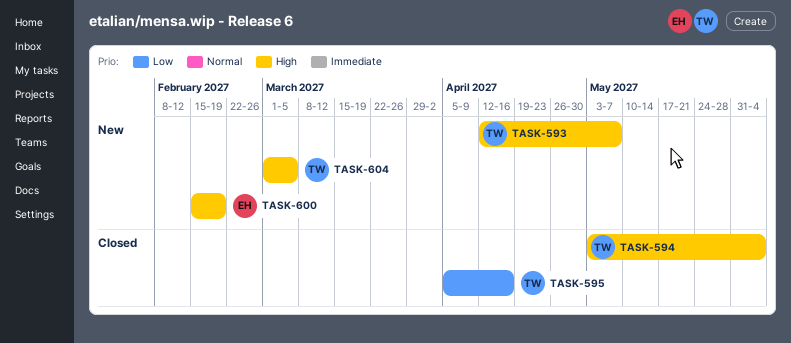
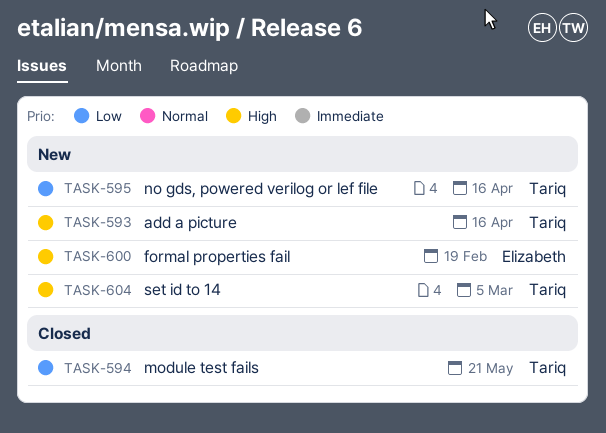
TASK-593, due: May 7 -> Apr 16
TASK-594, priority: High -> Low
TASK-594, due: Jun 4 -> May 21
TASK-595, status: Closed -> New

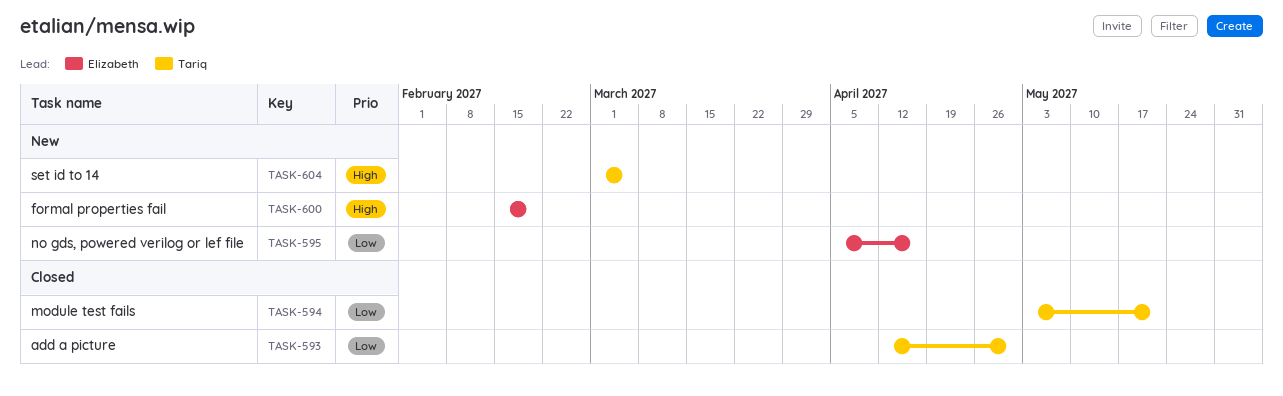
TASK-593, status: New -> Closed
TASK-593, priority: High -> Low
TASK-593, due: Apr 16 -> Apr 30
TASK-595, owner: Tariq -> Elizabeth

